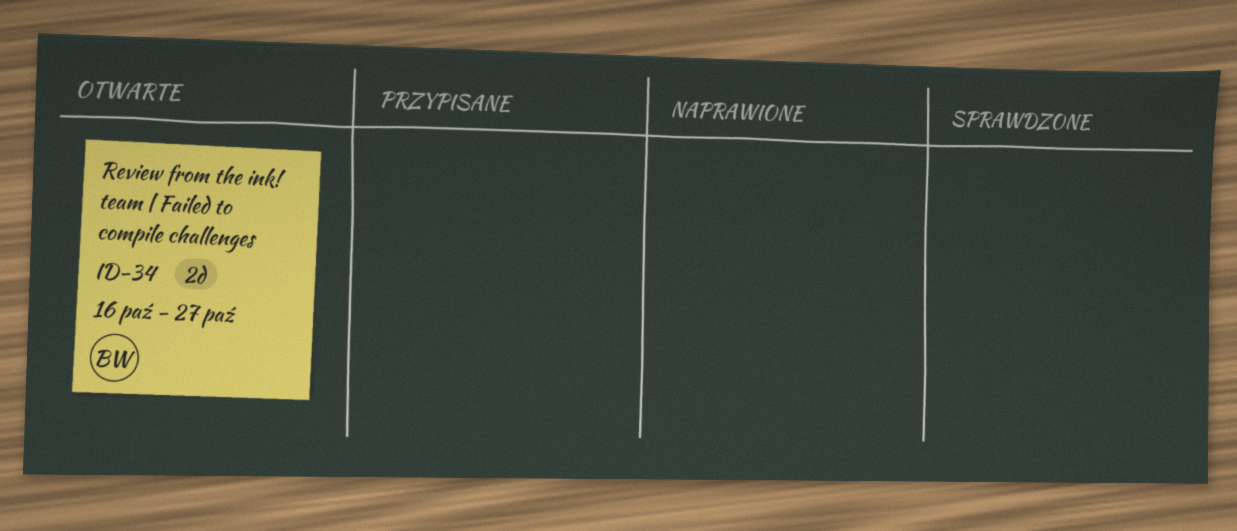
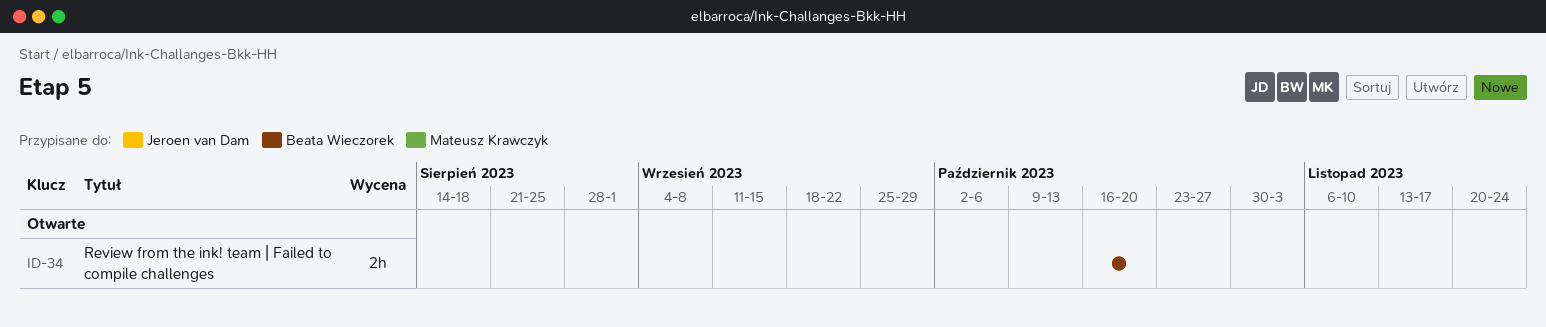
ID-34, estimate: 2d -> 2h
ID-34, due: Oct 27 -> Oct 20

